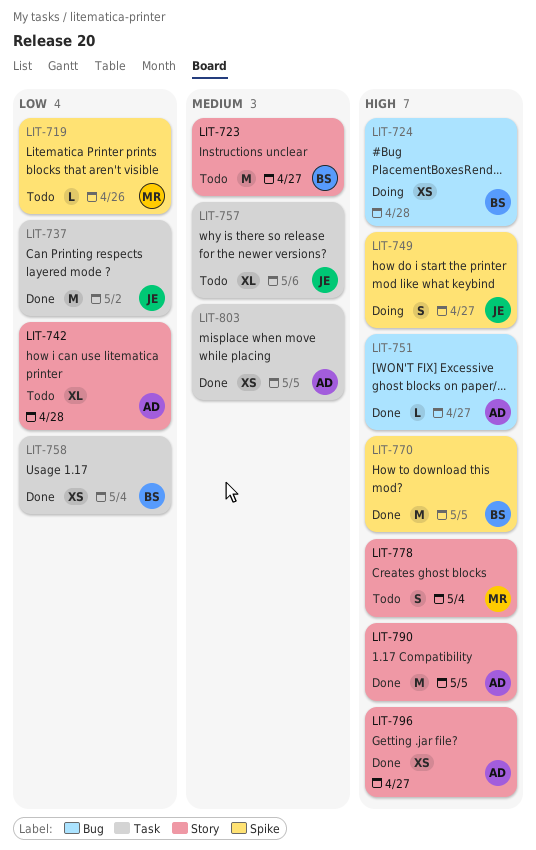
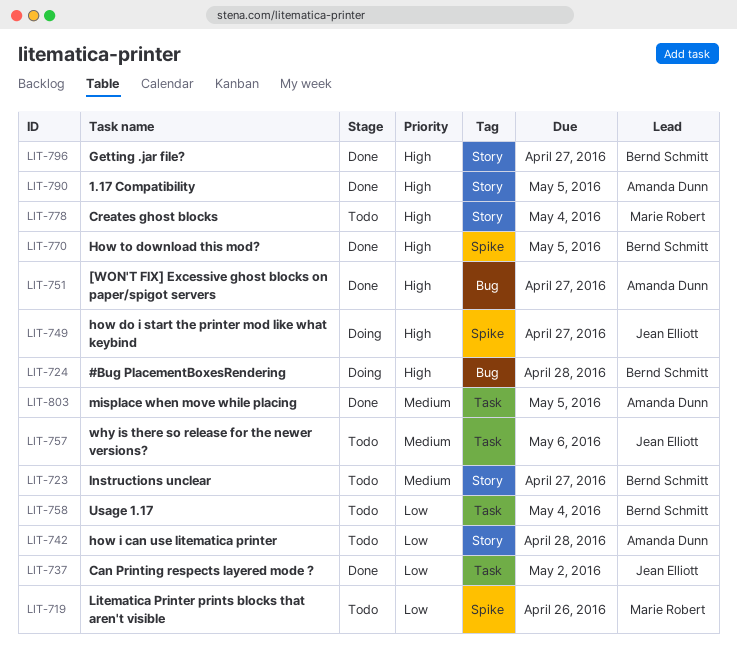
LIT-758, status: Done -> Todo
LIT-796, owner: Amanda Dunn -> Bernd Schmitt

